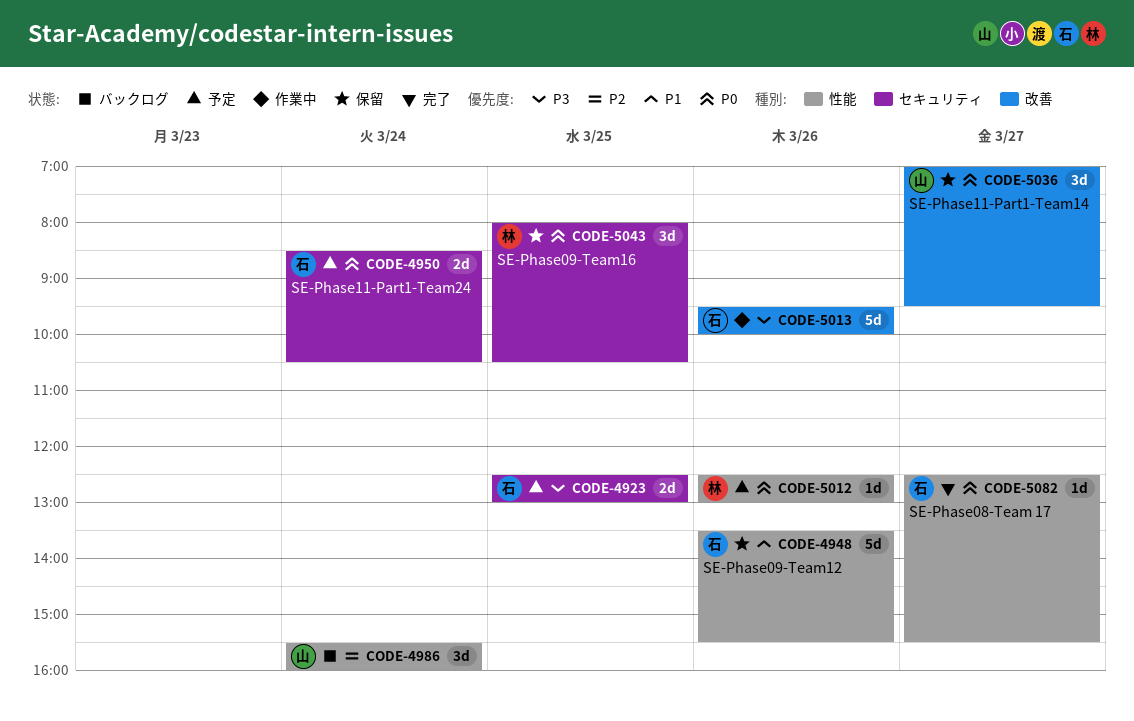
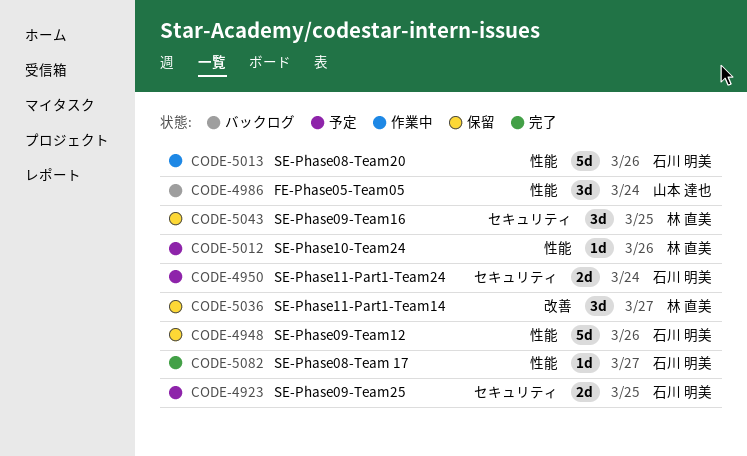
CODE-5013, label: 改善 -> 性能
CODE-5036, owner: 山本 達也 -> 林 直美

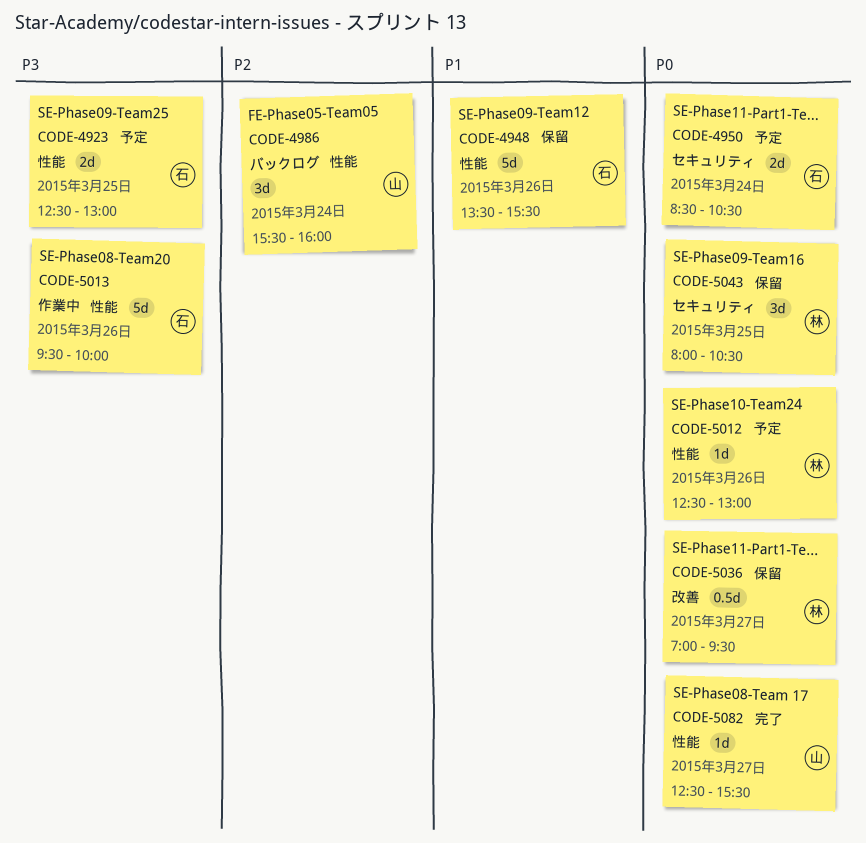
CODE-4923, label: セキュリティ -> 性能
CODE-5036, estimate: 3d -> 0.5d
CODE-5082, owner: 石川 明美 -> 山本 達也

